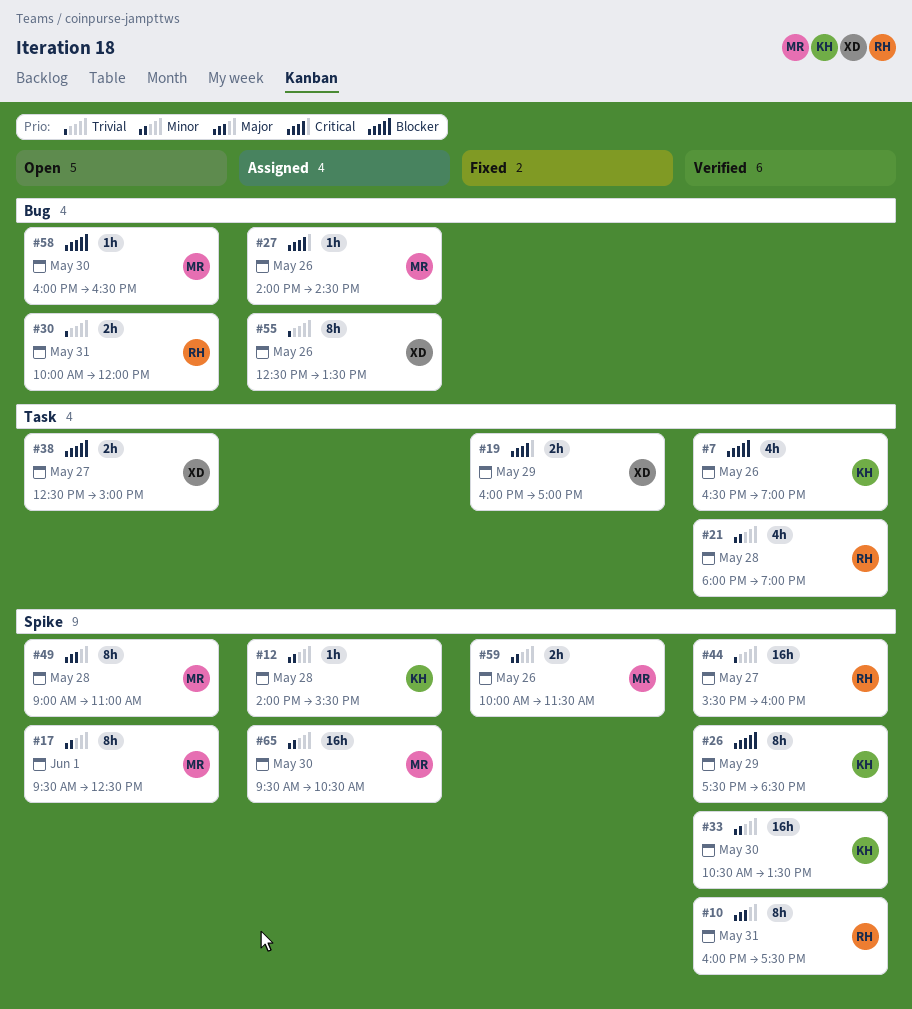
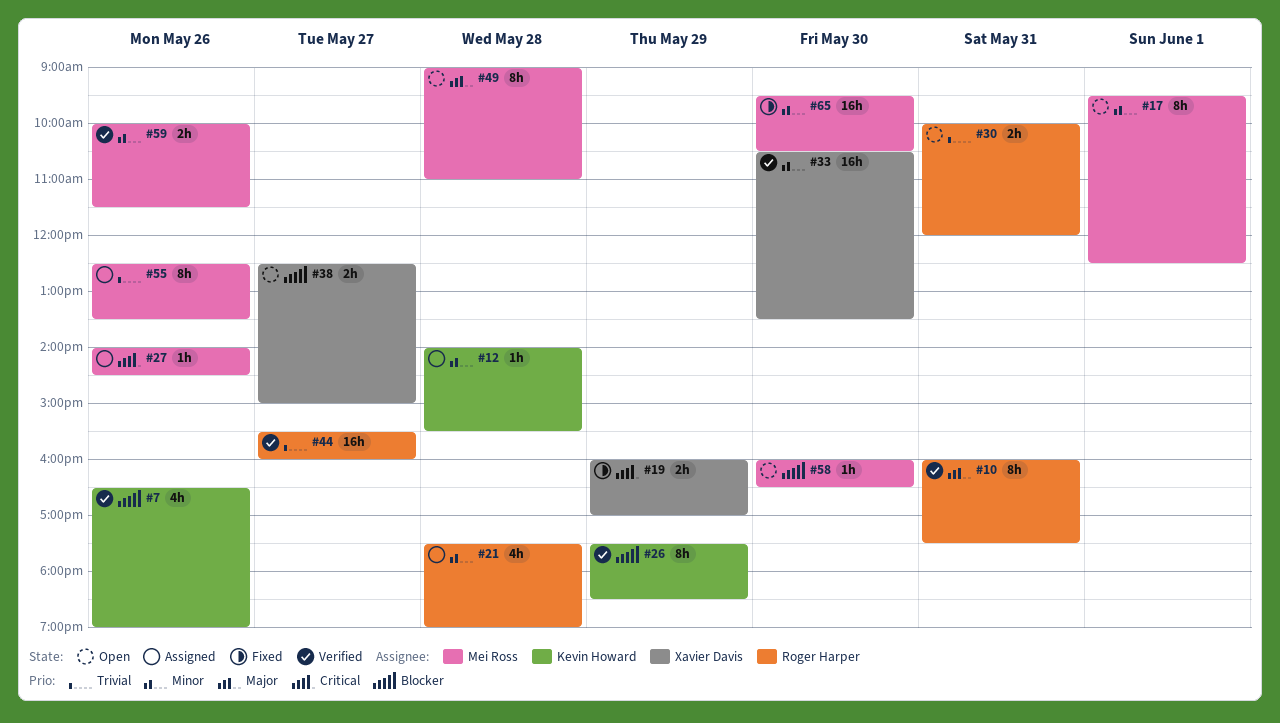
#21, status: Verified -> Assigned
#21, begins: 18:00 -> 17:30
#33, owner: Kevin Howard -> Xavier Davis
#55, owner: Xavier Davis -> Mei Ross
#59, status: Fixed -> Verified
#65, status: Assigned -> Fixed

